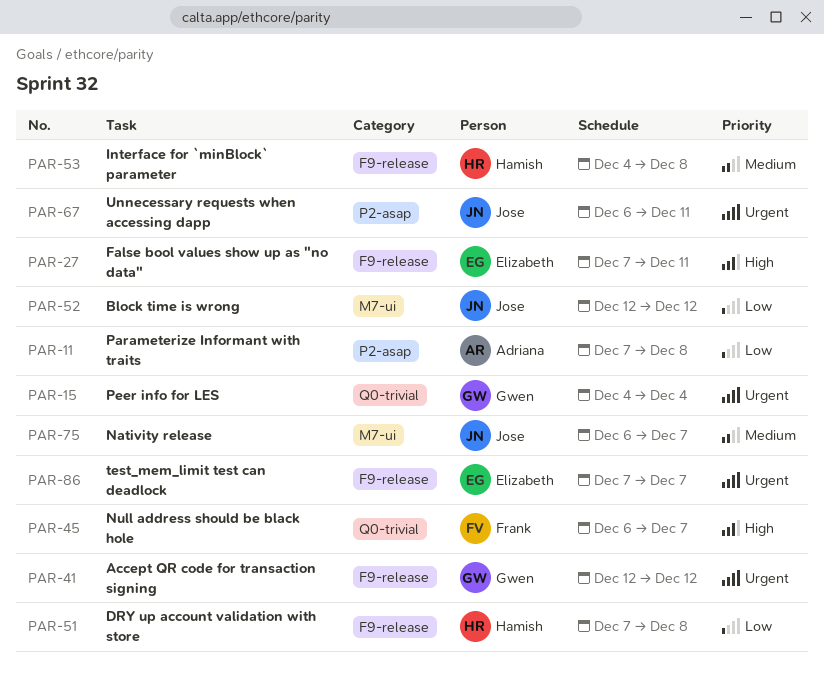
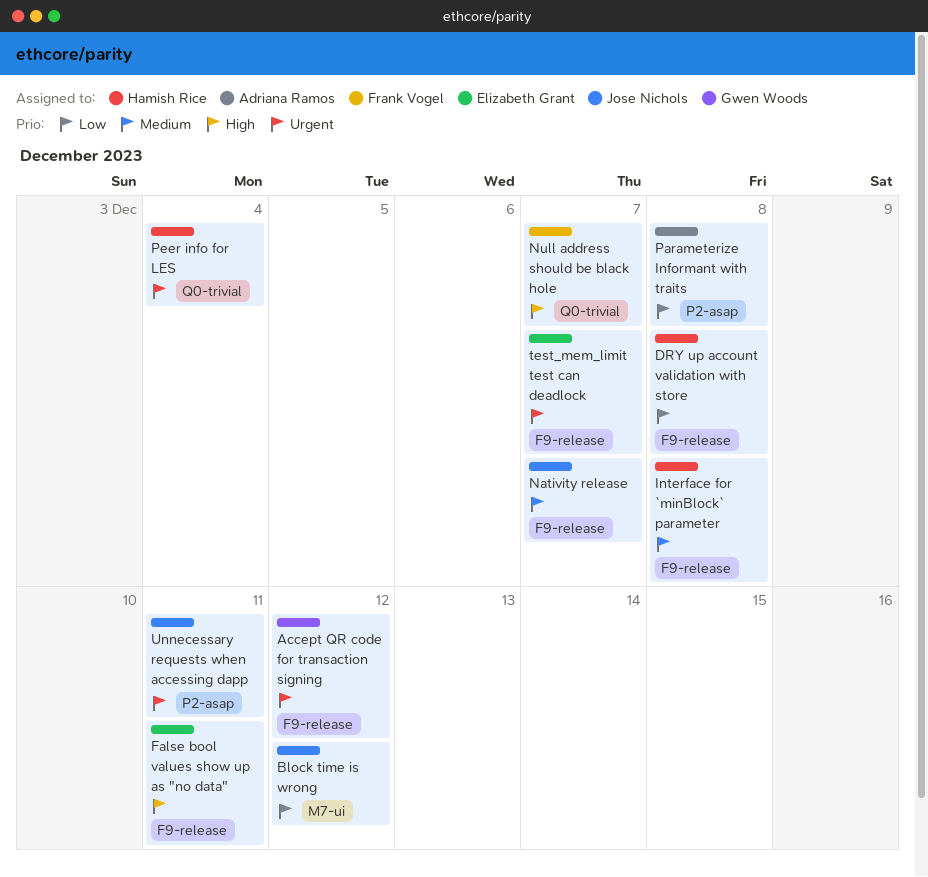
Nativity release, label: M7-ui -> F9-release
Peer info for LES, owner: Gwen Woods -> Hamish Rice

